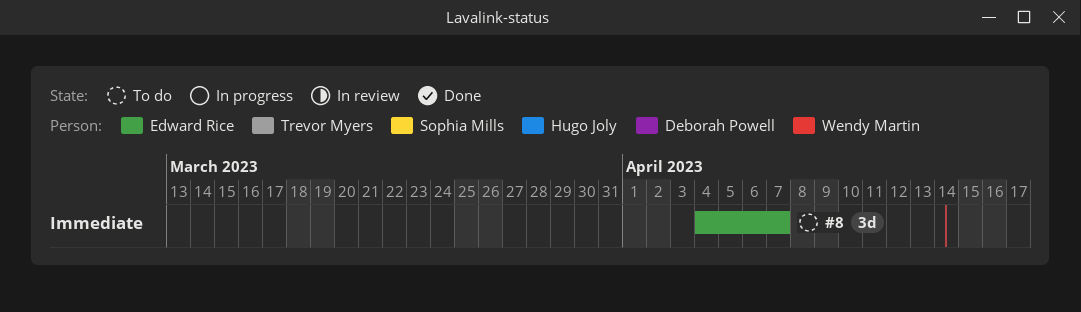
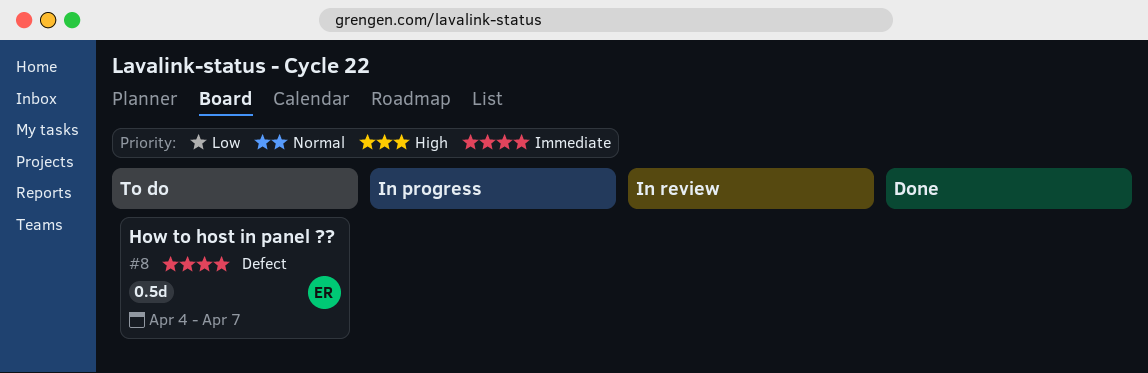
#8, estimate: 3d -> 0.5d

